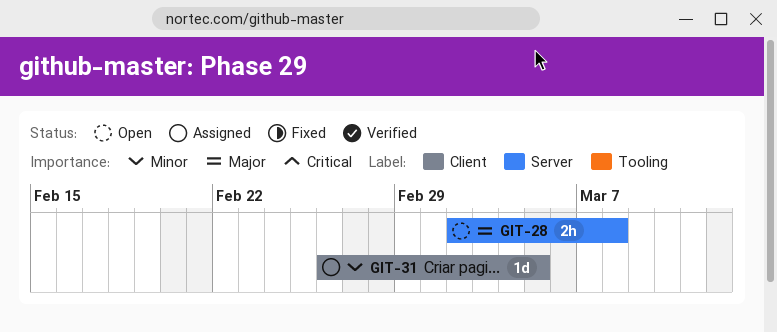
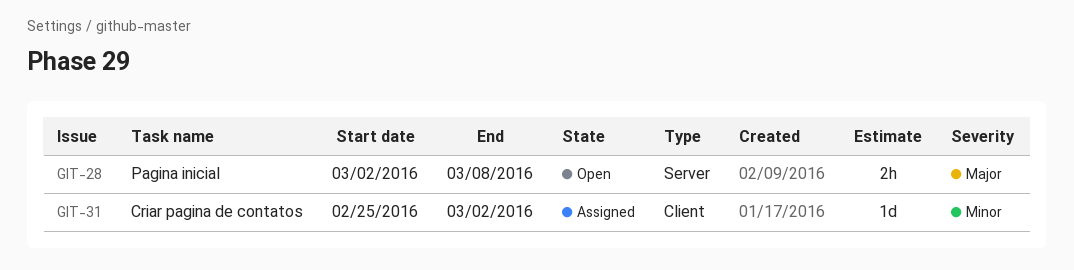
GIT-31, start: Feb 26 -> Feb 25
GIT-31, due: Mar 5 -> Mar 2

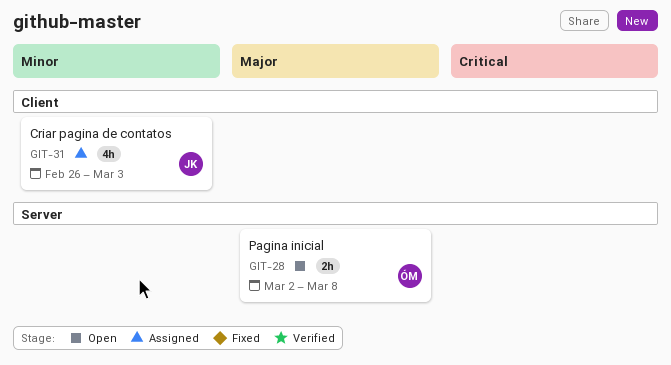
GIT-31, estimate: 1d -> 4h
GIT-31, start: Feb 25 -> Feb 26
GIT-31, due: Mar 2 -> Mar 3

